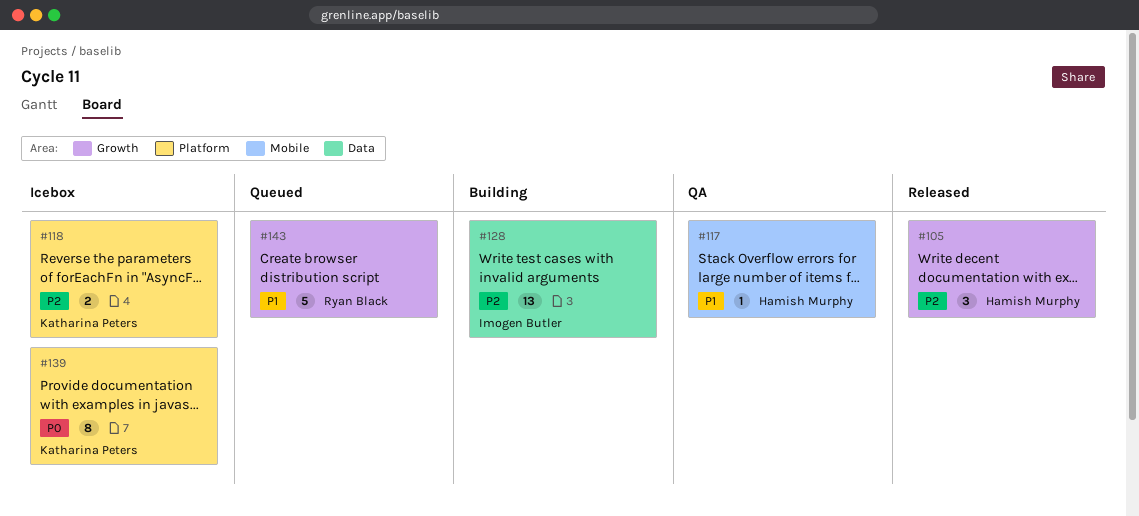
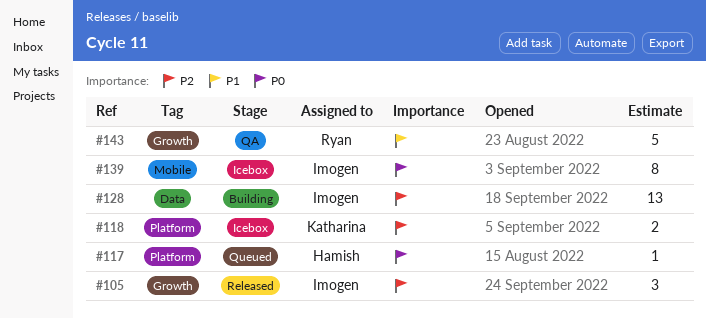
#105, owner: Hamish Murphy -> Imogen Butler
#117, status: QA -> Queued
#117, priority: P1 -> P0
#117, label: Mobile -> Platform
#139, owner: Katharina Peters -> Imogen Butler
#139, label: Platform -> Mobile
#143, status: Queued -> QA

